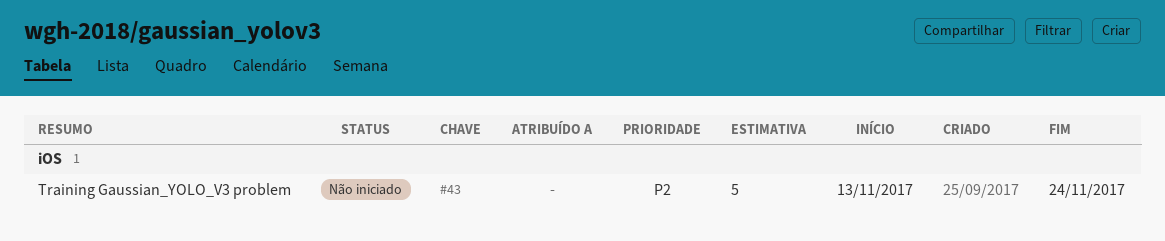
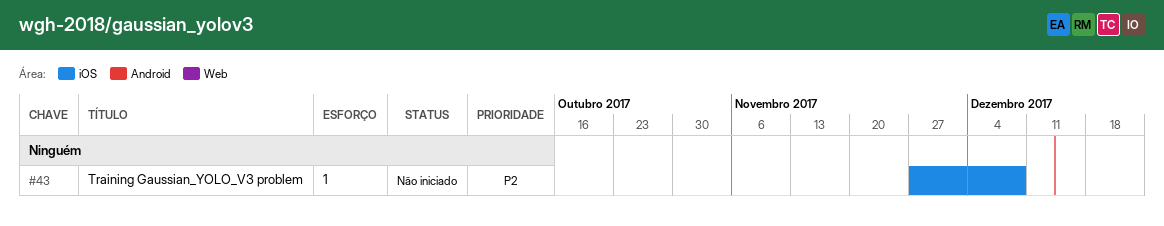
#43, estimate: 5 -> 1
#43, start: Nov 13 -> Nov 27
#43, due: Nov 24 -> Dec 8

